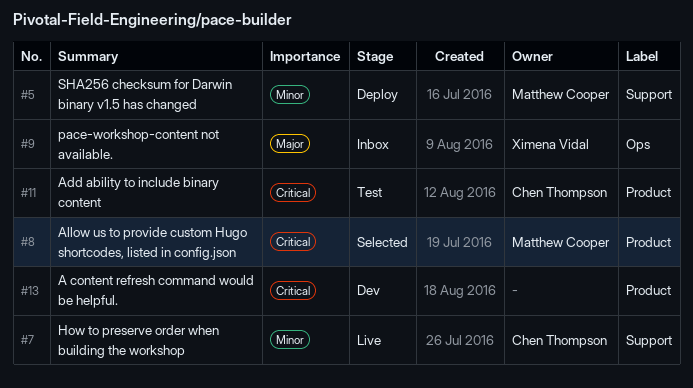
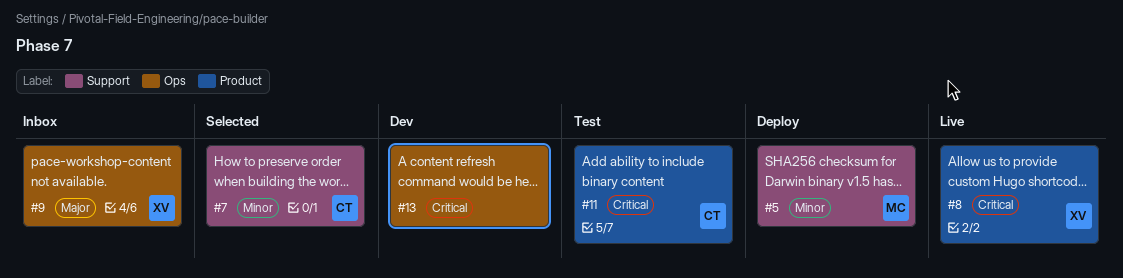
#7, status: Live -> Selected
#8, status: Selected -> Live
#8, owner: Matthew Cooper -> Ximena Vidal
#13, label: Product -> Ops

